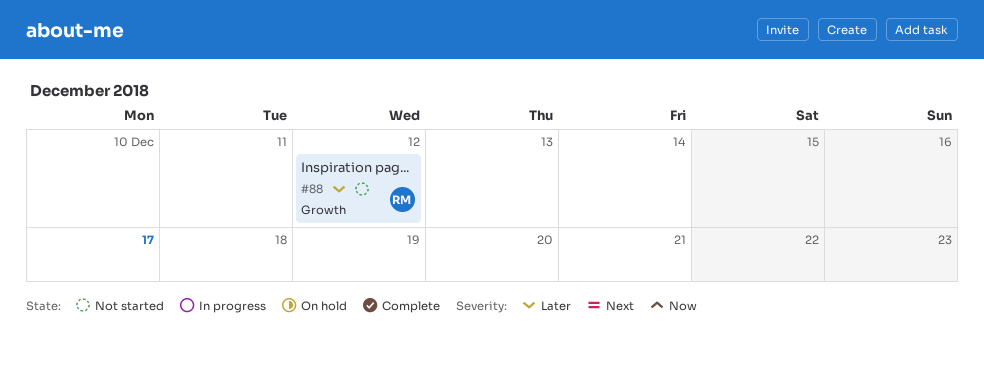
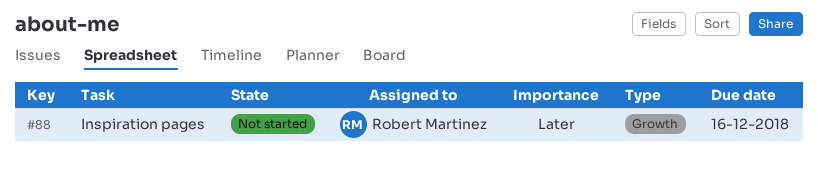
#88, due: Dec 12 -> Dec 16

